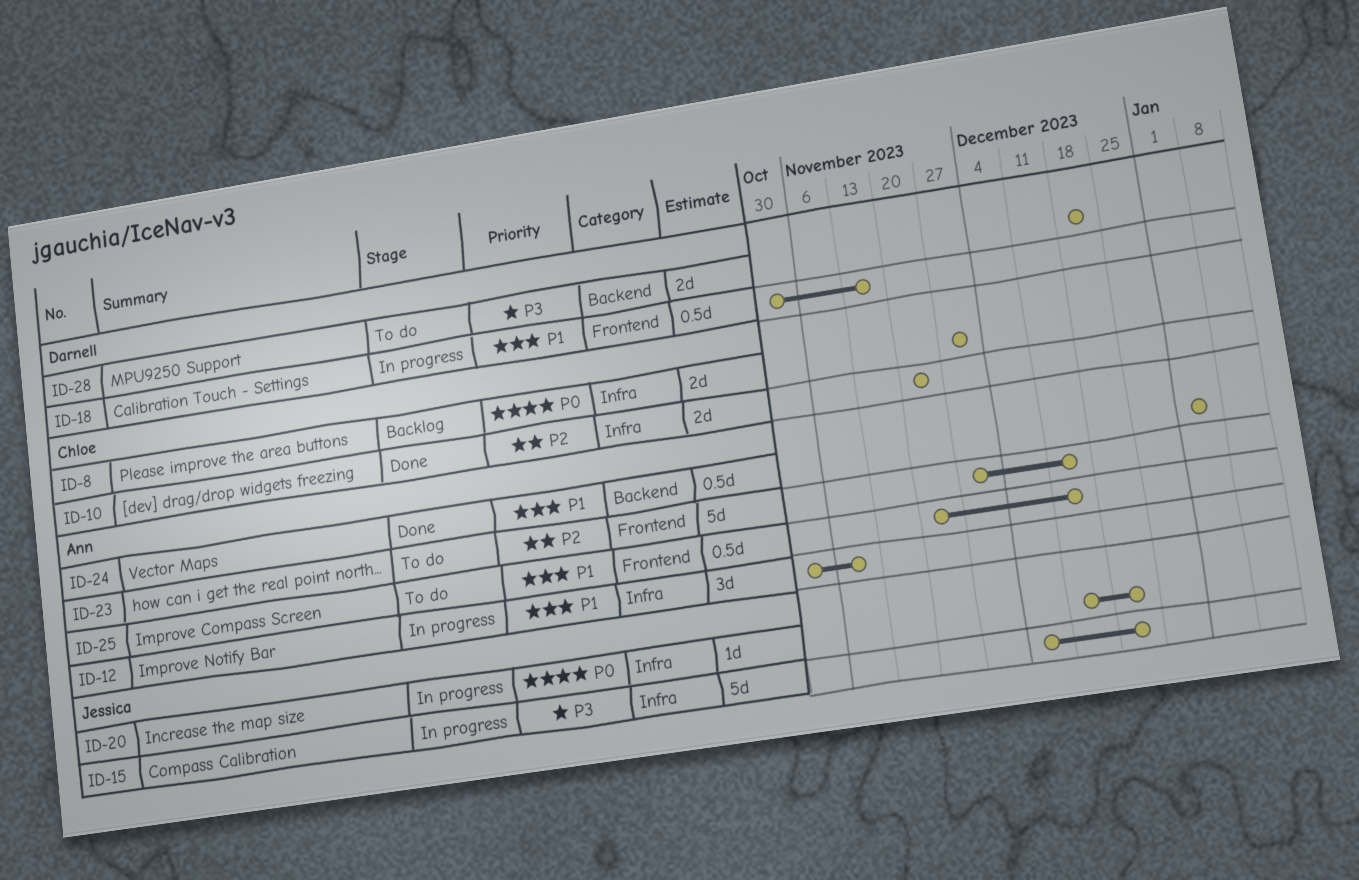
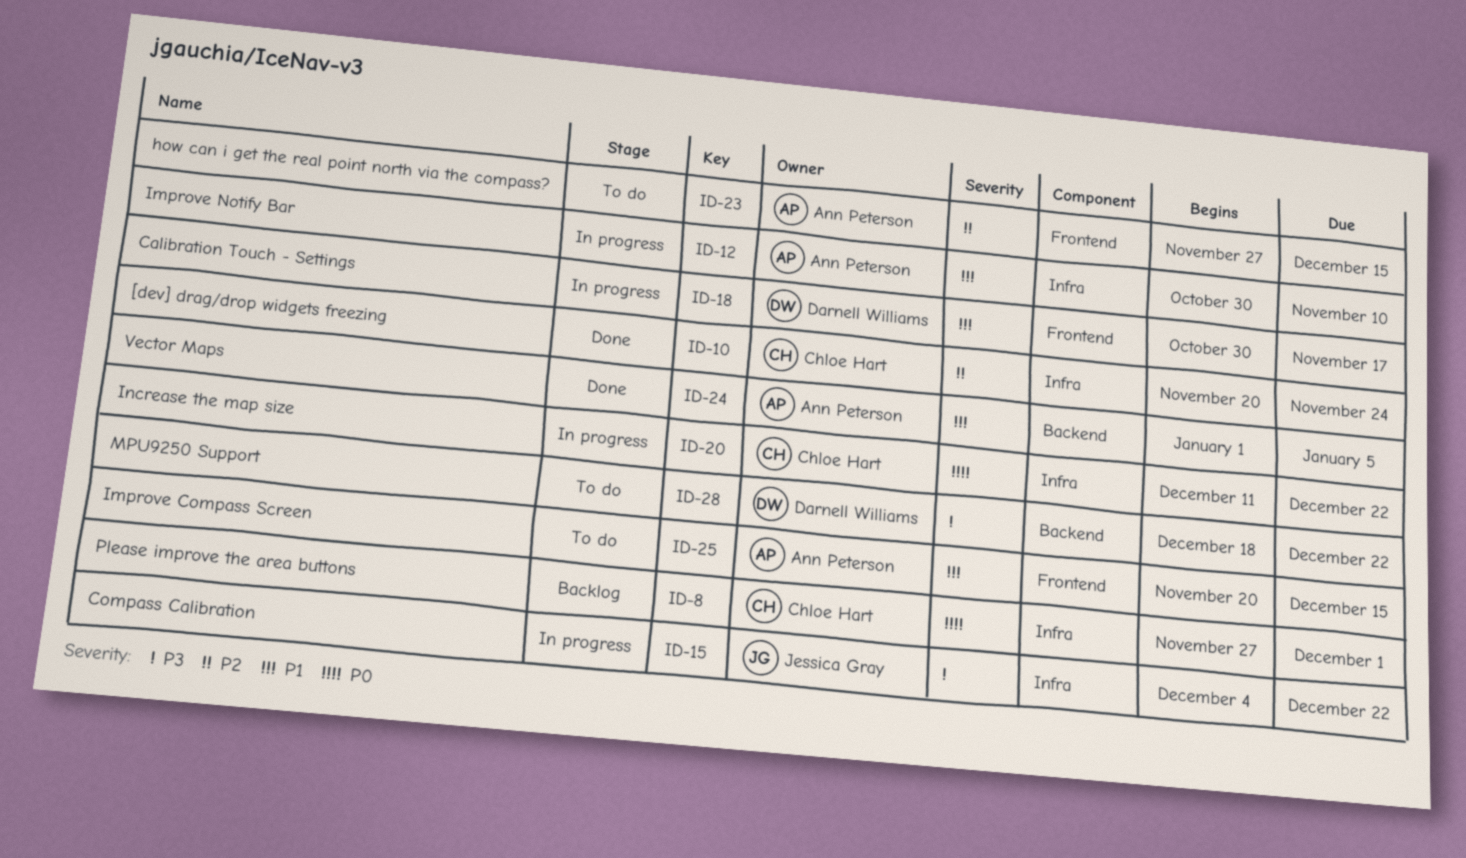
ID-20, owner: Jessica Gray -> Chloe Hart

